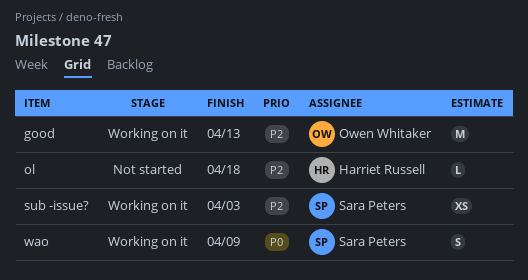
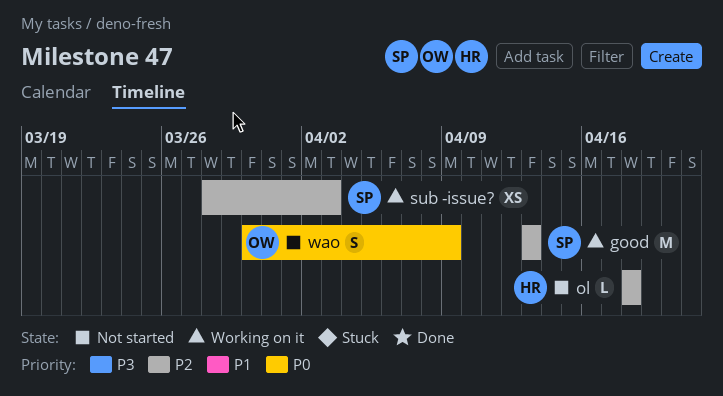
good, owner: Owen Whitaker -> Sara Peters
wao, status: Working on it -> Not started
wao, owner: Sara Peters -> Owen Whitaker

